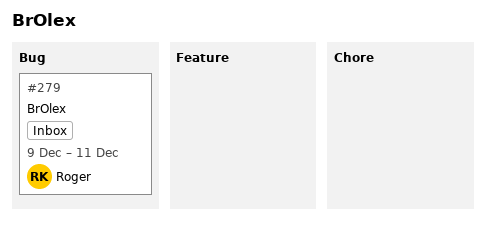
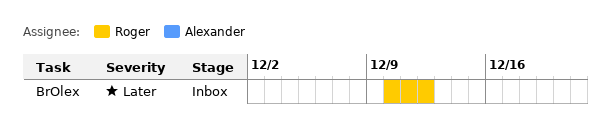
BrOlex, start: Dec 9 -> Dec 10
BrOlex, due: Dec 11 -> Dec 12

